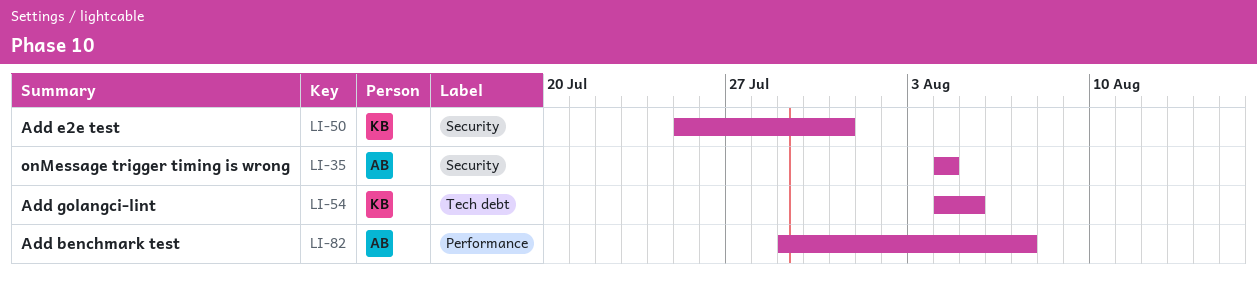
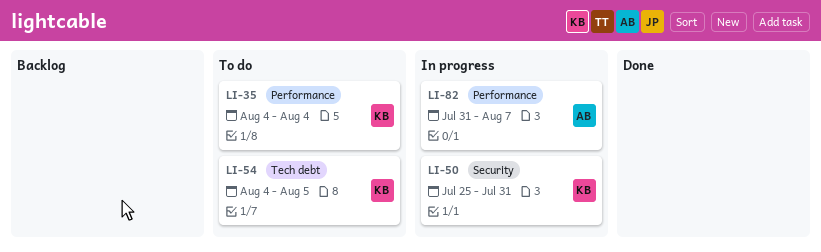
LI-35, owner: AB -> KB
LI-35, label: Security -> Performance
LI-82, start: Jul 29 -> Jul 31

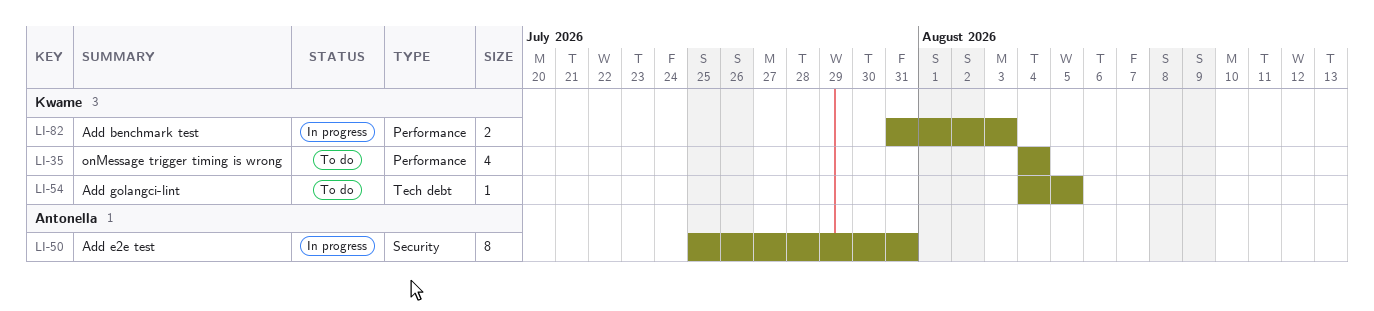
LI-50, owner: Kwame -> Antonella
LI-82, owner: Antonella -> Kwame
LI-82, due: Aug 7 -> Aug 3

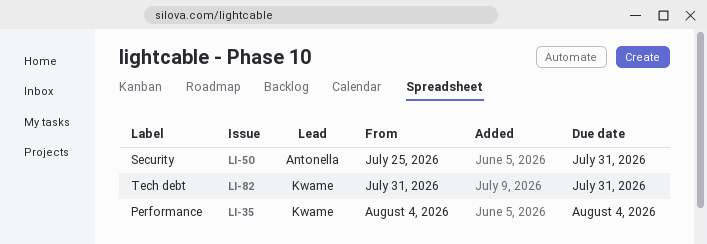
LI-54: present -> none
LI-82, label: Performance -> Tech debt
LI-82, due: Aug 3 -> Jul 31

